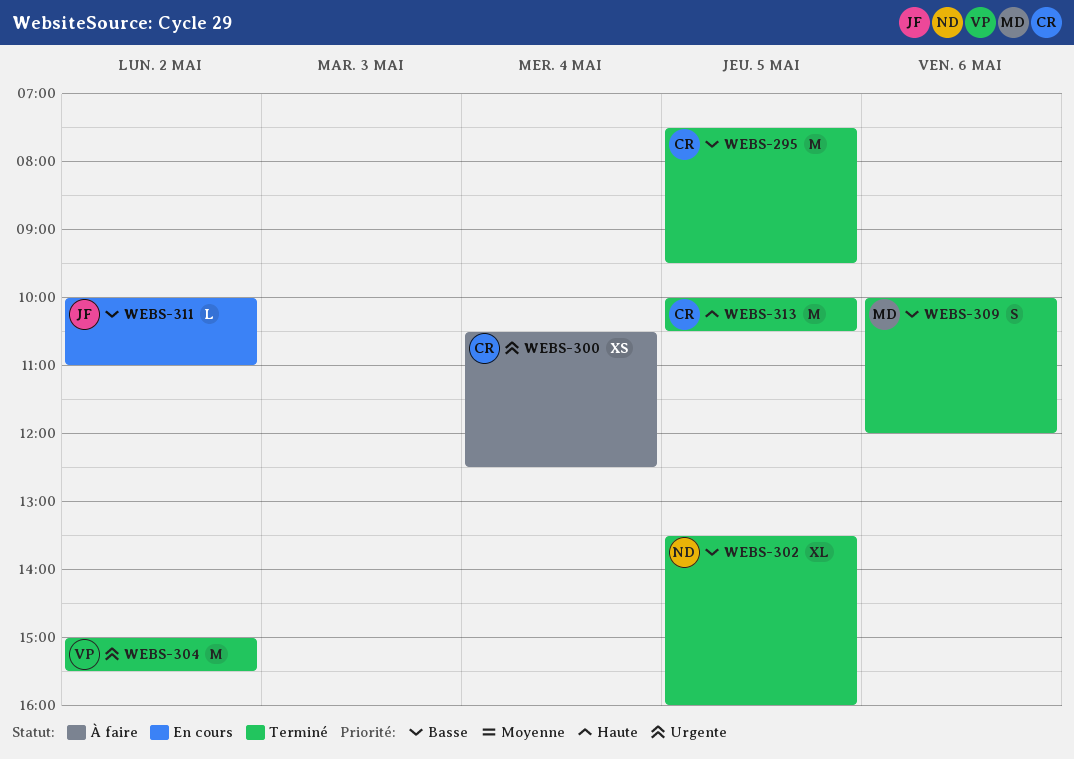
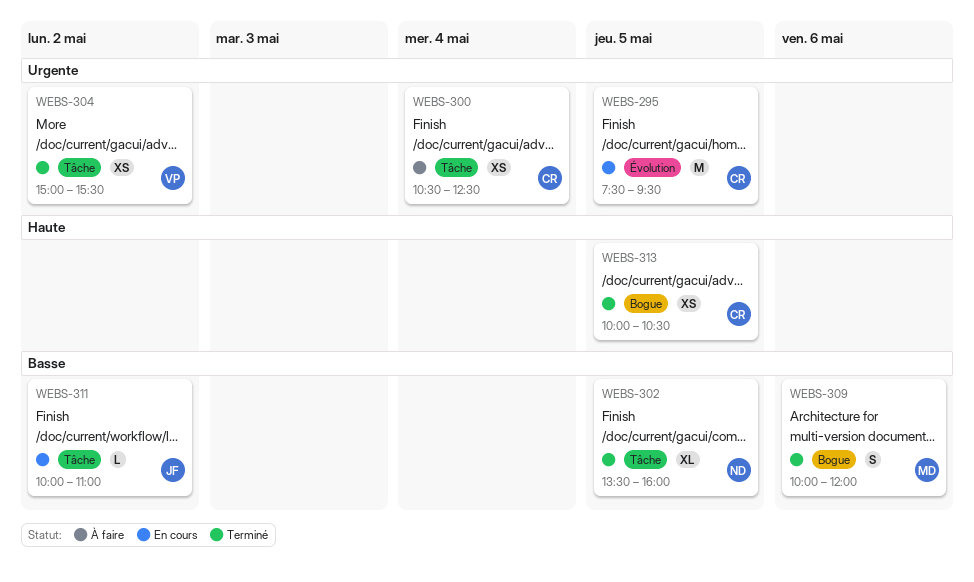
WEBS-295, status: Terminé -> En cours
WEBS-295, priority: Basse -> Urgente
WEBS-304, estimate: M -> XS
WEBS-313, estimate: M -> XS

